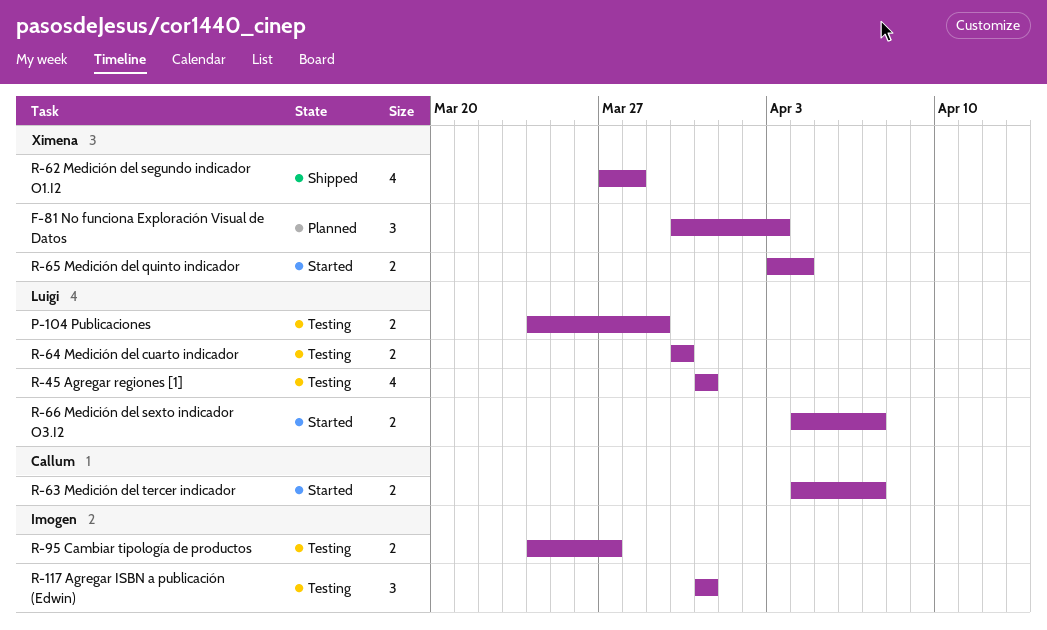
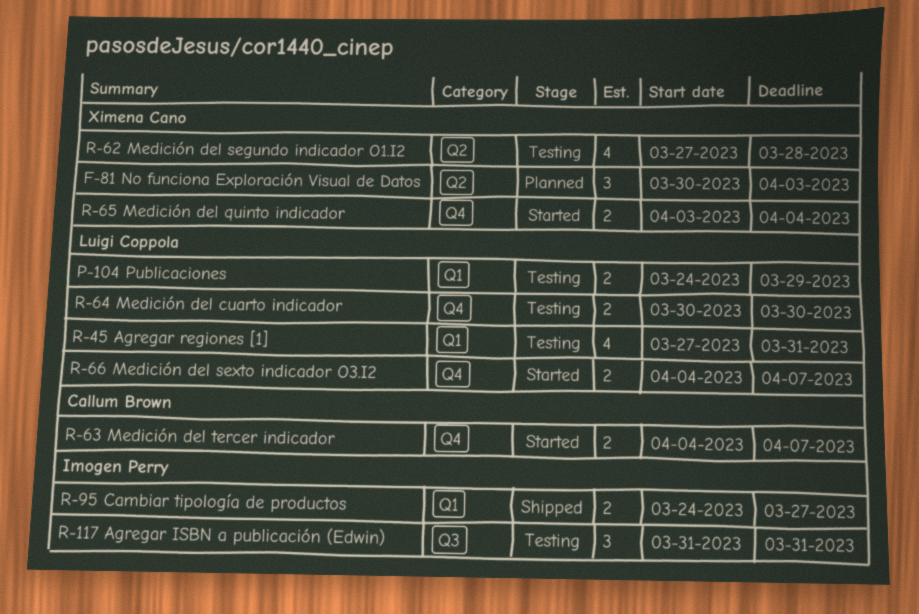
R-45 Agregar regiones [1], start: Mar 31 -> Mar 27
R-62 Medición del segundo indicador O1.I2, status: Shipped -> Testing
R-95 Cambiar tipología de productos, status: Testing -> Shipped

